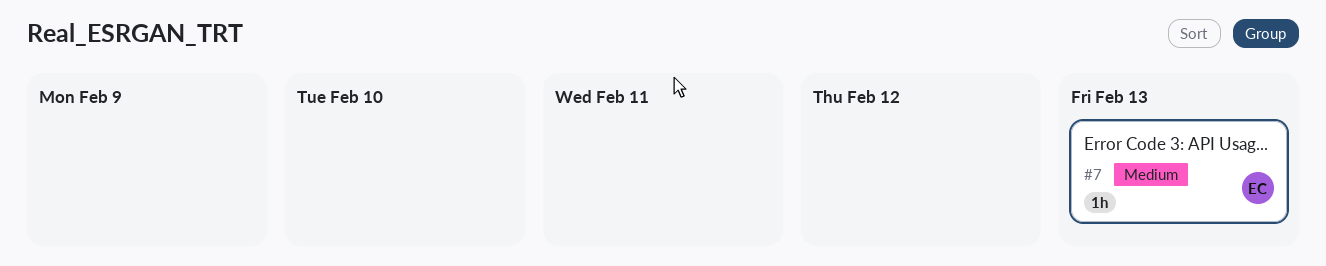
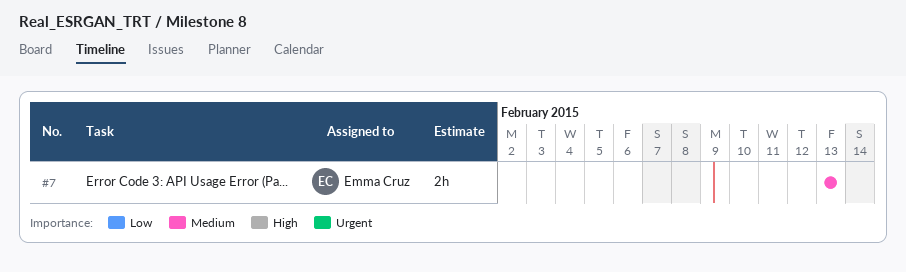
#7, estimate: 1h -> 2h

